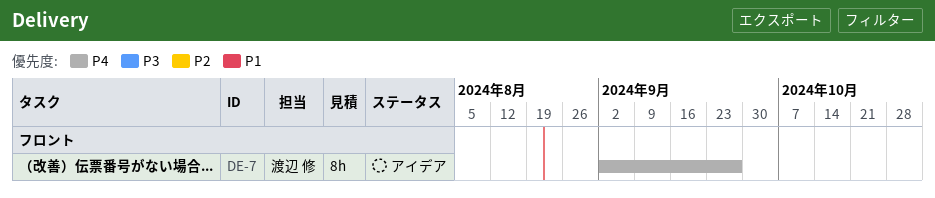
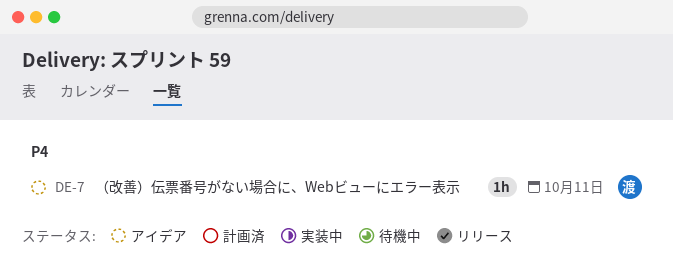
DE-7, estimate: 8h -> 1h
DE-7, due: Sep 27 -> Oct 11

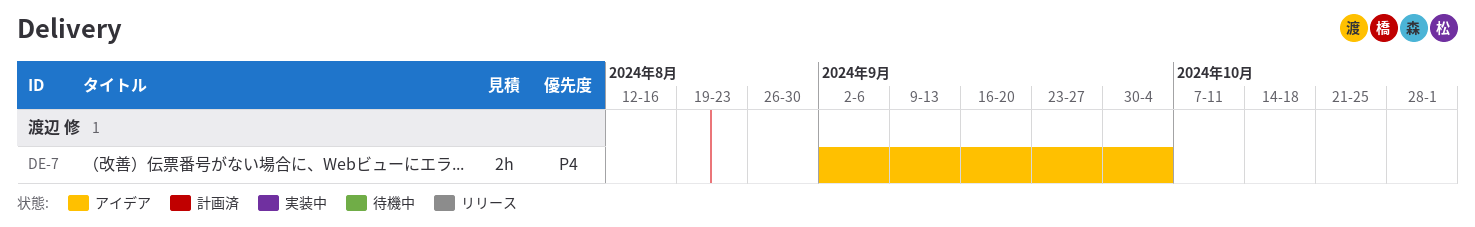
DE-7, estimate: 1h -> 2h
DE-7, due: Oct 11 -> Oct 4

